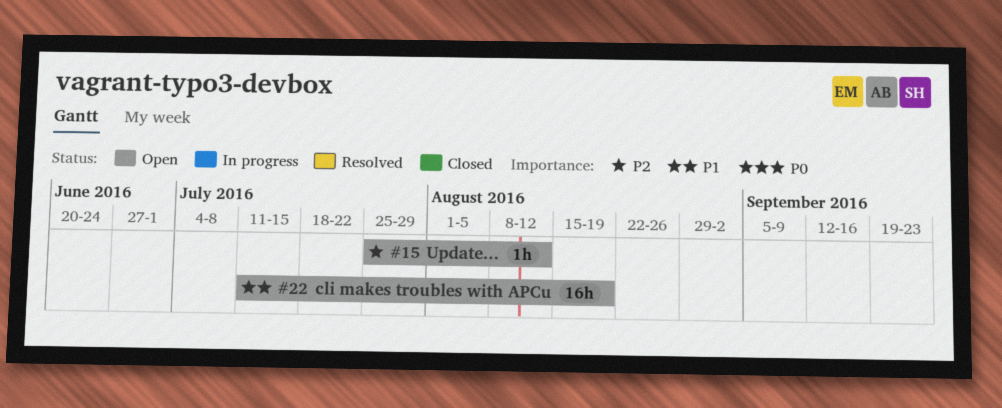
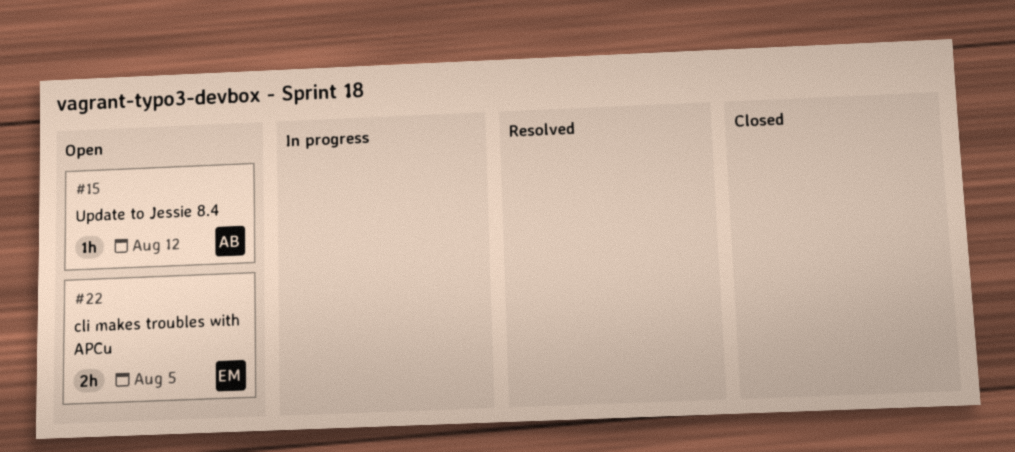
#22, estimate: 16h -> 2h
#22, due: Aug 19 -> Aug 5

